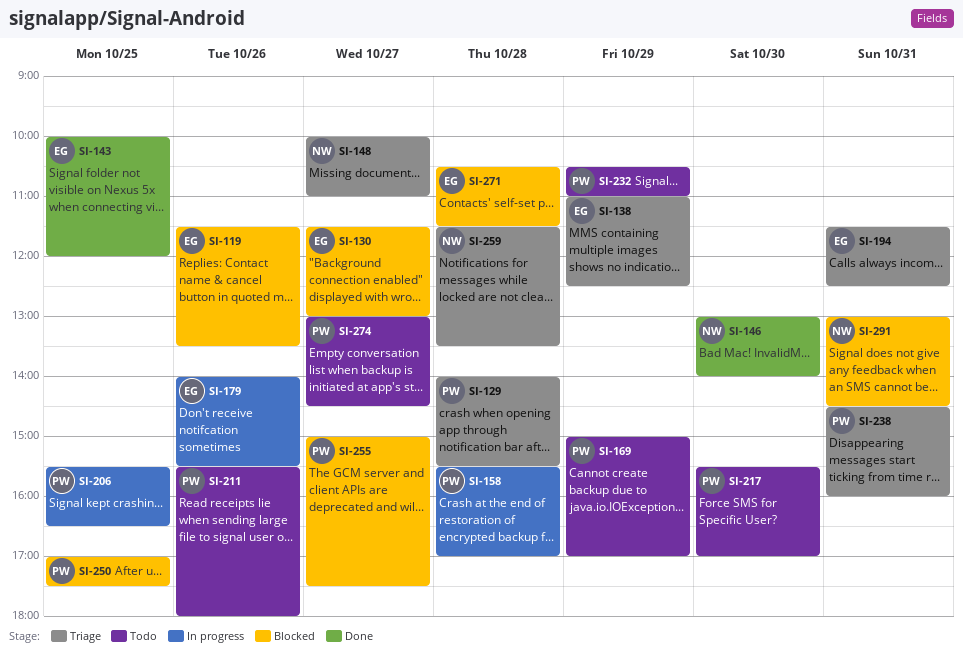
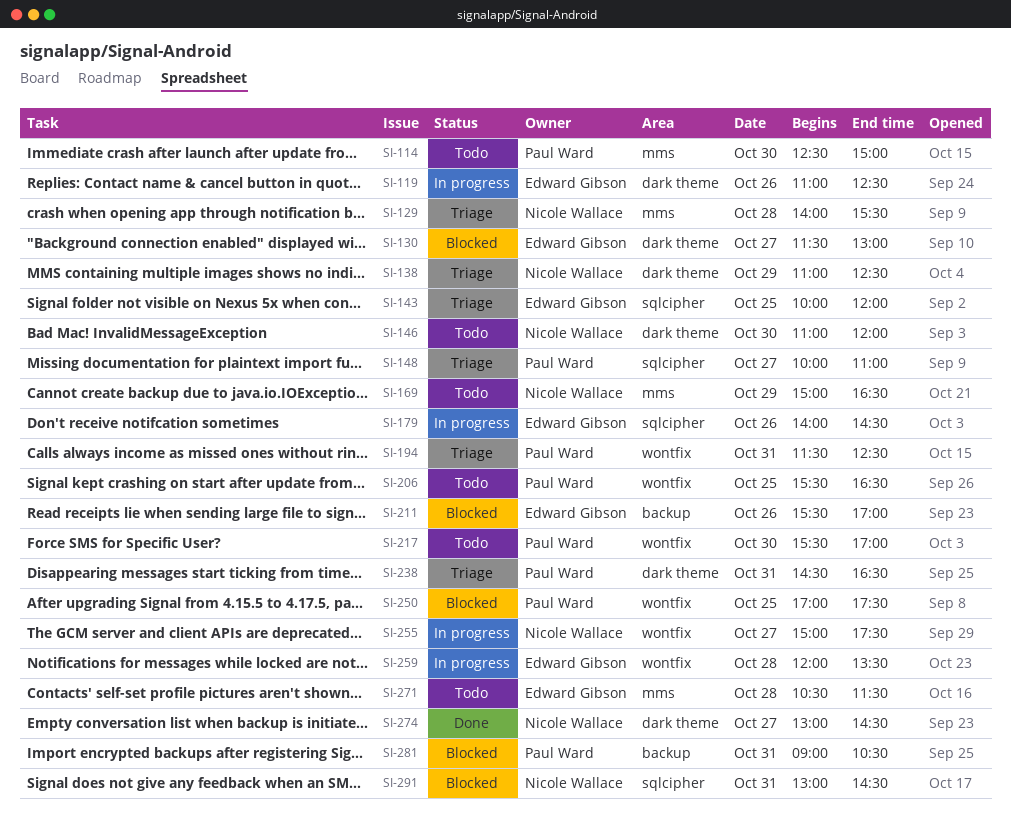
SI-114: none -> present
SI-119, status: Blocked -> In progress
SI-119, begins: 11:30 -> 11:00
SI-119, ends: 13:30 -> 12:30
SI-129, owner: Paul Ward -> Nicole Wallace
SI-138, owner: Edward Gibson -> Nicole Wallace
SI-143, status: Done -> Triage
SI-146, status: Done -> Todo
SI-146, begins: 13:00 -> 11:00
SI-146, ends: 14:00 -> 12:00
SI-148, owner: Nicole Wallace -> Paul Ward
SI-158: present -> none
SI-169, owner: Paul Ward -> Nicole Wallace
SI-169, ends: 17:00 -> 16:30
SI-179, ends: 15:30 -> 14:30
SI-194, owner: Edward Gibson -> Paul Ward
SI-206, status: In progress -> Todo
SI-211, status: Todo -> Blocked
SI-211, owner: Paul Ward -> Edward Gibson
SI-211, ends: 18:00 -> 17:00
SI-232: present -> none
SI-238, ends: 16:00 -> 16:30
SI-255, status: Blocked -> In progress
SI-255, owner: Paul Ward -> Nicole Wallace
SI-259, status: Triage -> In progress
SI-259, owner: Nicole Wallace -> Edward Gibson
SI-259, begins: 11:30 -> 12:00
SI-271, status: Blocked -> Todo
SI-274, status: Todo -> Done
SI-274, owner: Paul Ward -> Nicole Wallace
SI-281: none -> present

